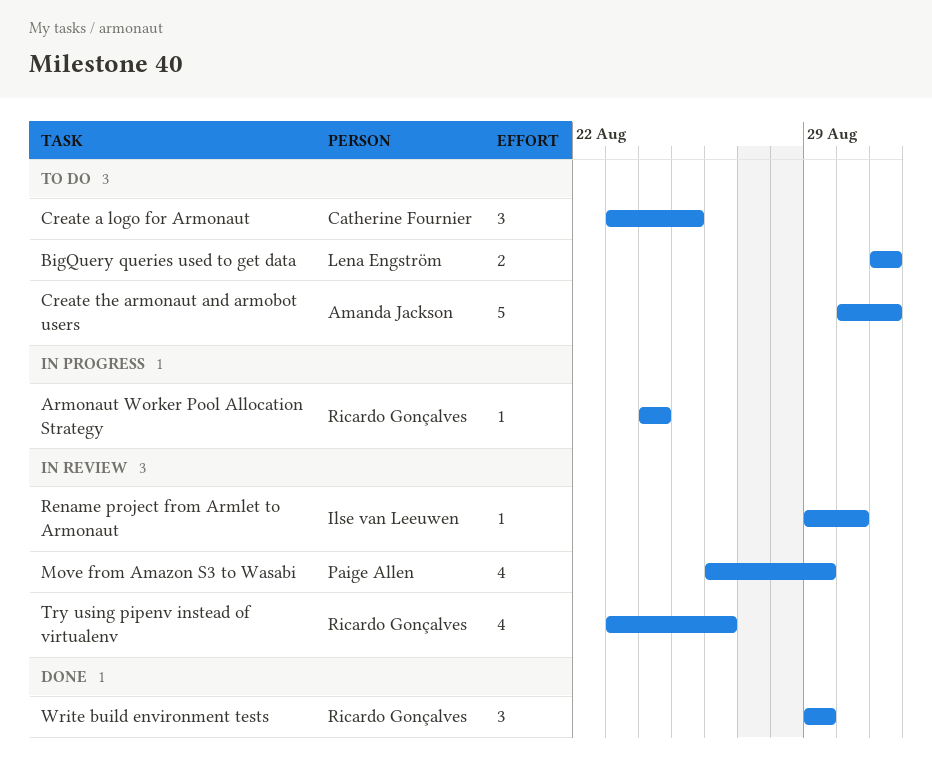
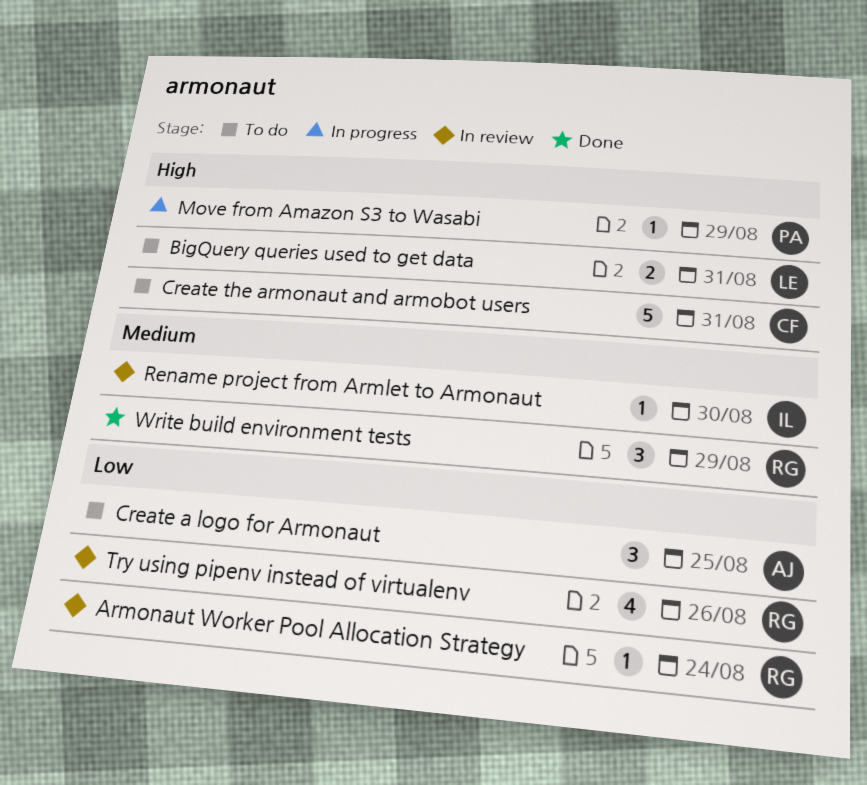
Armonaut Worker Pool Allocation Strategy, status: In progress -> In review
Create a logo for Armonaut, owner: Catherine Fournier -> Amanda Jackson
Create the armonaut and armobot users, owner: Amanda Jackson -> Catherine Fournier
Move from Amazon S3 to Wasabi, status: In review -> In progress
Move from Amazon S3 to Wasabi, estimate: 4 -> 1

